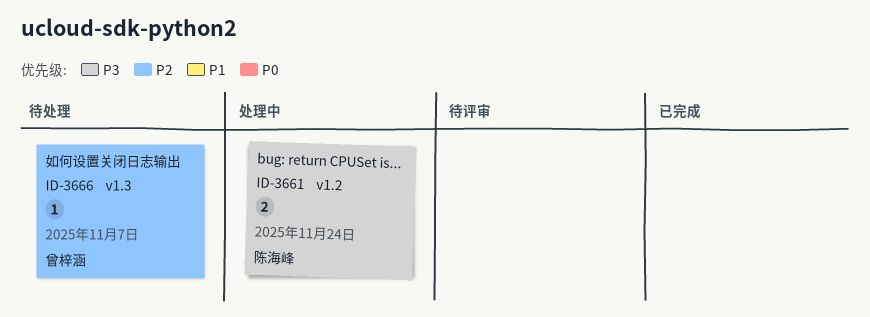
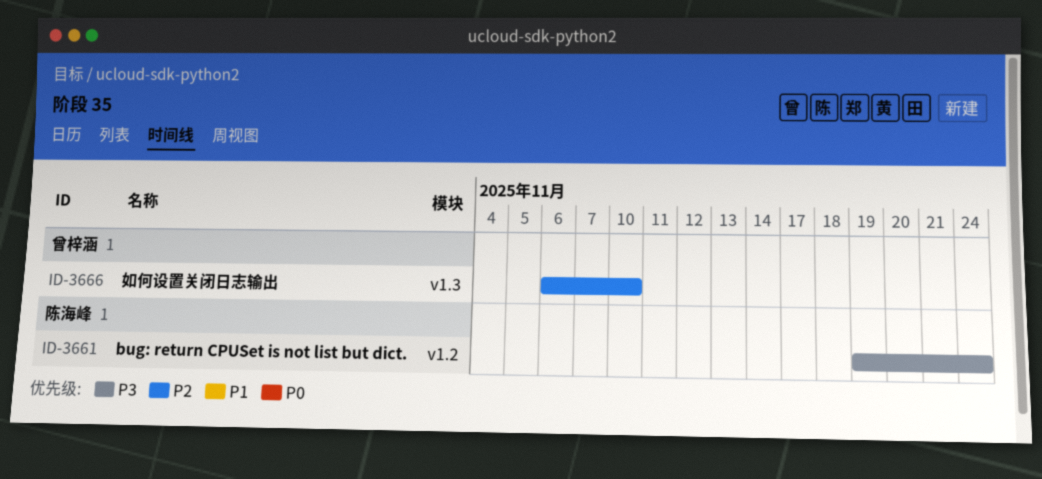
ID-3666, due: Nov 7 -> Nov 10

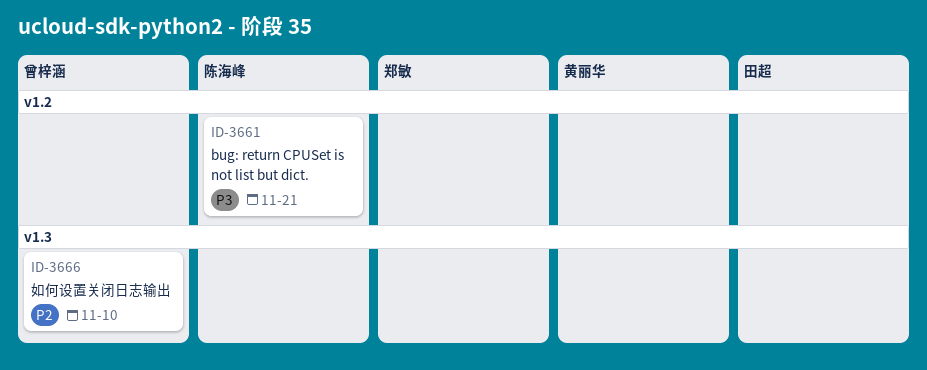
ID-3661, due: Nov 24 -> Nov 21

